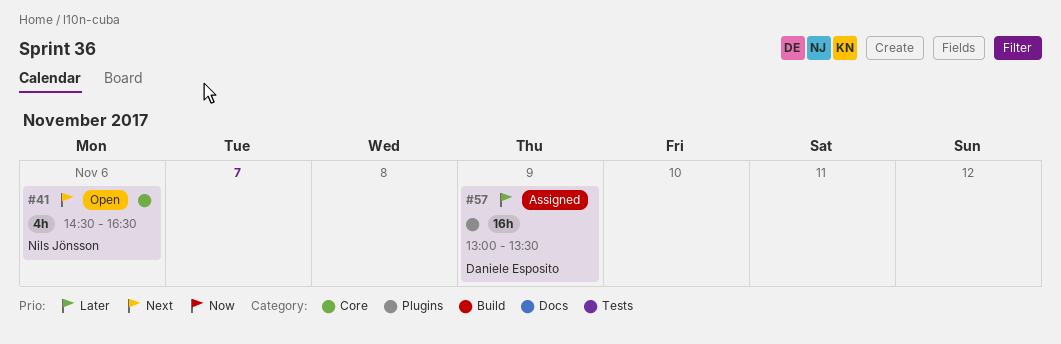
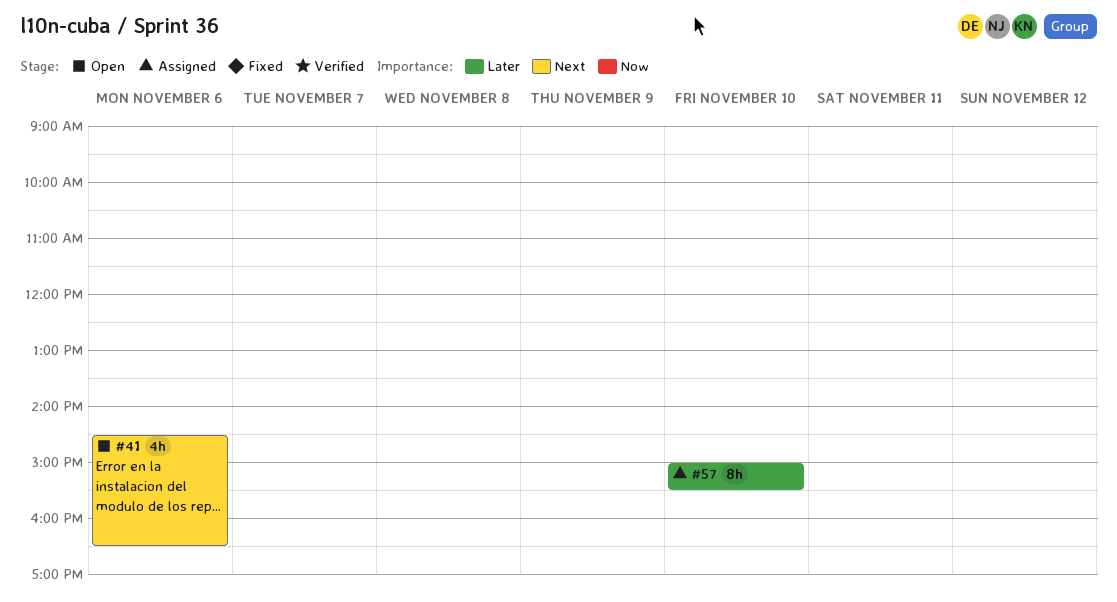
#57, estimate: 16h -> 8h
#57, day: Nov 9 -> Nov 10
#57, begins: 13:00 -> 15:00
#57, ends: 13:30 -> 15:30

